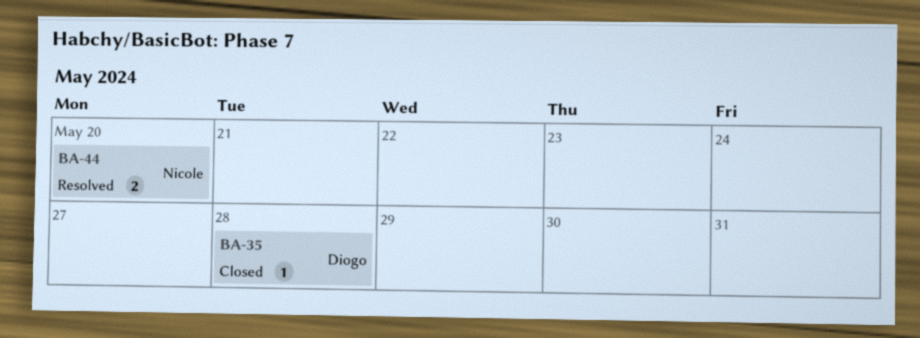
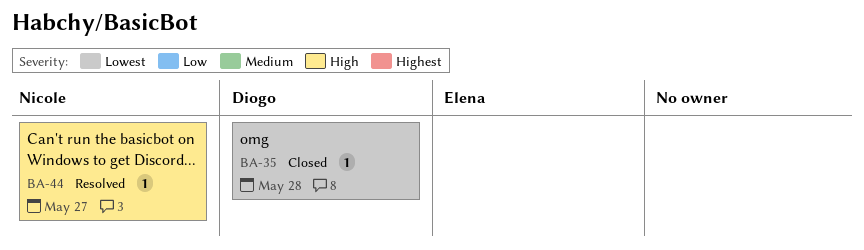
BA-44, estimate: 2 -> 1
BA-44, due: May 20 -> May 27

